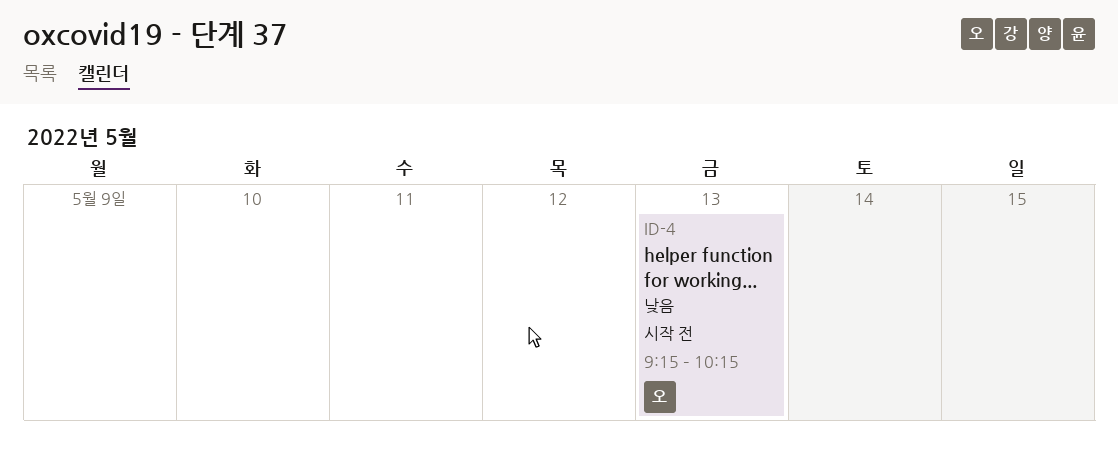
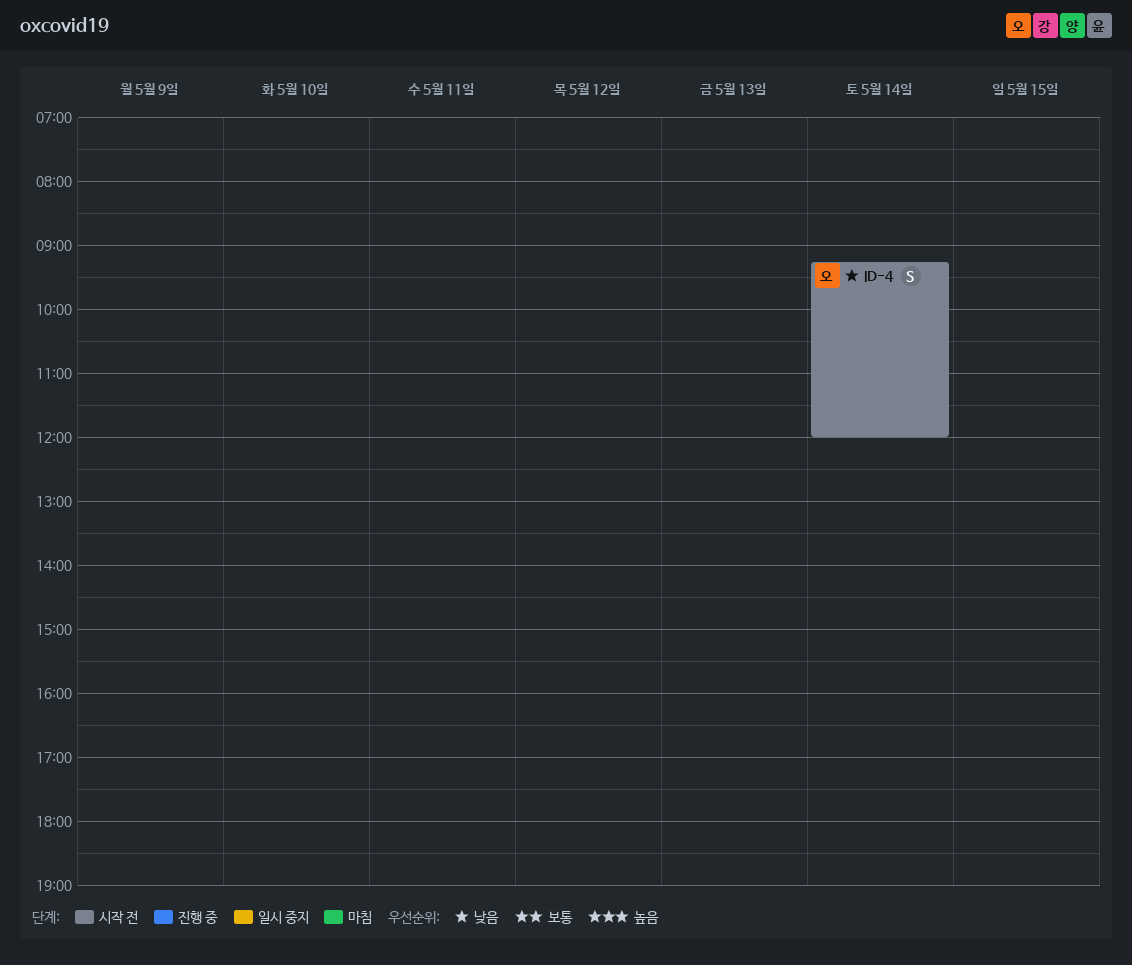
ID-4, day: May 13 -> May 14
ID-4, ends: 10:15 -> 12:00

